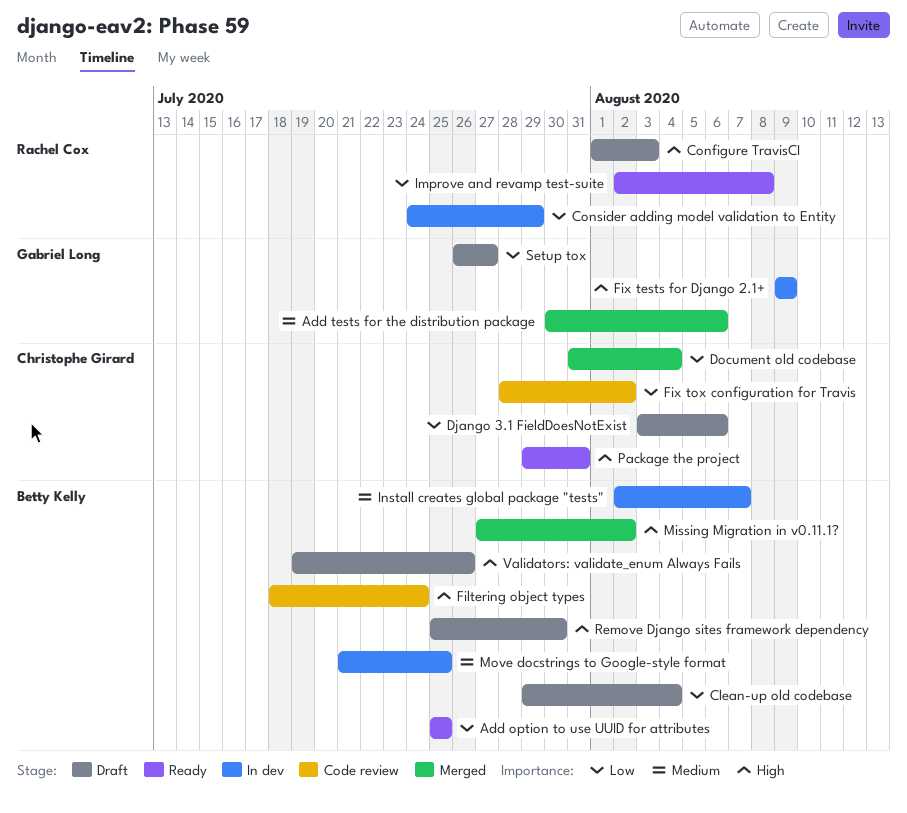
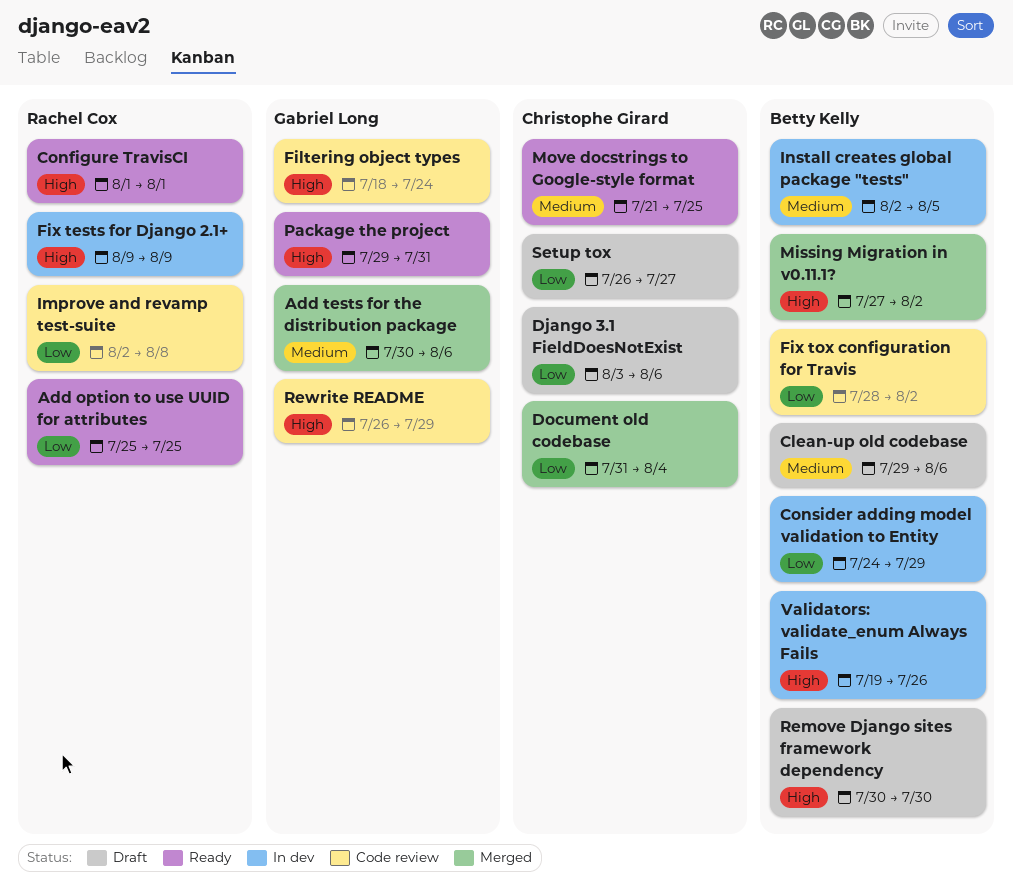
Add option to use UUID for attributes, owner: Betty Kelly -> Rachel Cox
Clean-up old codebase, priority: Low -> Medium
Clean-up old codebase, due: Aug 4 -> Aug 6
Configure TravisCI, status: Draft -> Ready
Configure TravisCI, due: Aug 3 -> Aug 1
Consider adding model validation to Entity, owner: Rachel Cox -> Betty Kelly
Filtering object types, owner: Betty Kelly -> Gabriel Long
Fix tests for Django 2.1+, owner: Gabriel Long -> Rachel Cox
Fix tox configuration for Travis, owner: Christophe Girard -> Betty Kelly
Improve and revamp test-suite, status: Ready -> Code review
Install creates global package "tests", due: Aug 7 -> Aug 5
Move docstrings to Google-style format, status: In dev -> Ready
Move docstrings to Google-style format, owner: Betty Kelly -> Christophe Girard
Package the project, owner: Christophe Girard -> Gabriel Long
Remove Django sites framework dependency, start: Jul 25 -> Jul 30
Rewrite README: none -> present
Setup tox, owner: Gabriel Long -> Christophe Girard
Validators: validate_enum Always Fails, status: Draft -> In dev

